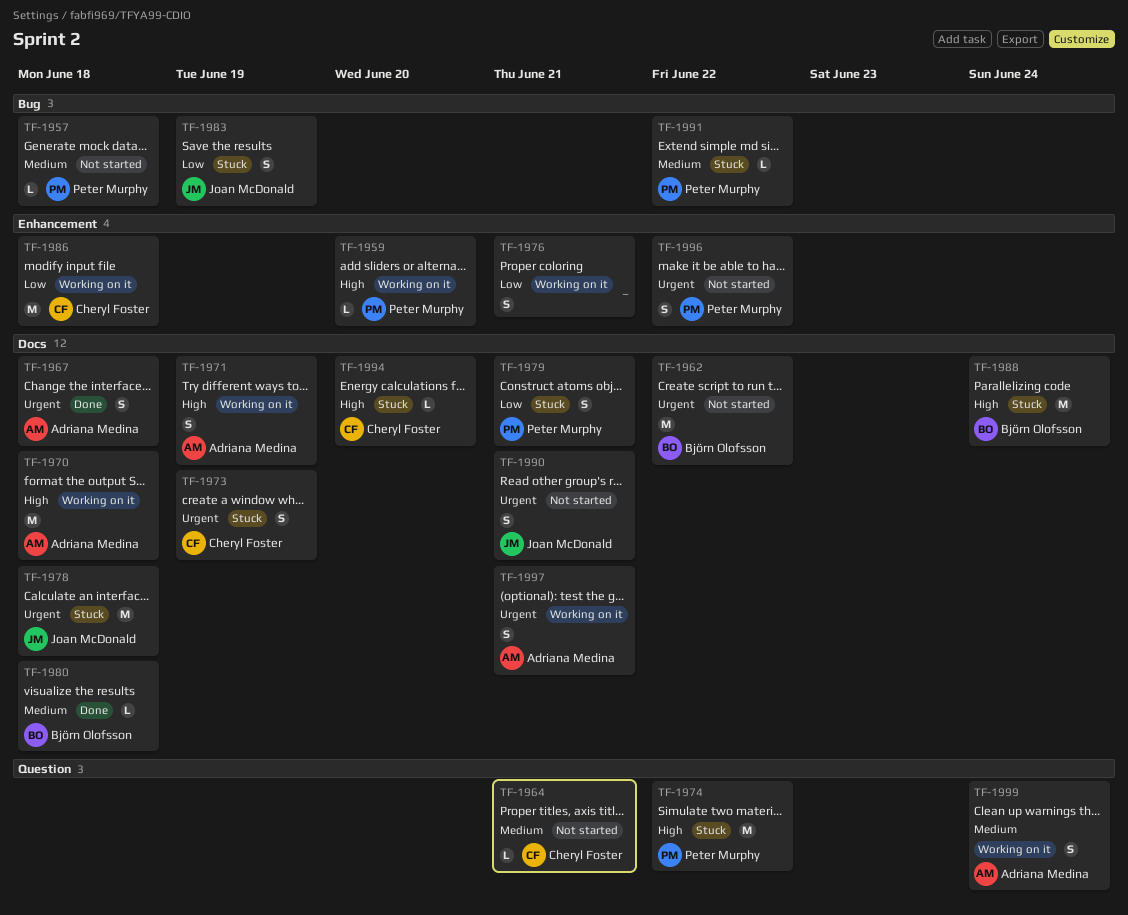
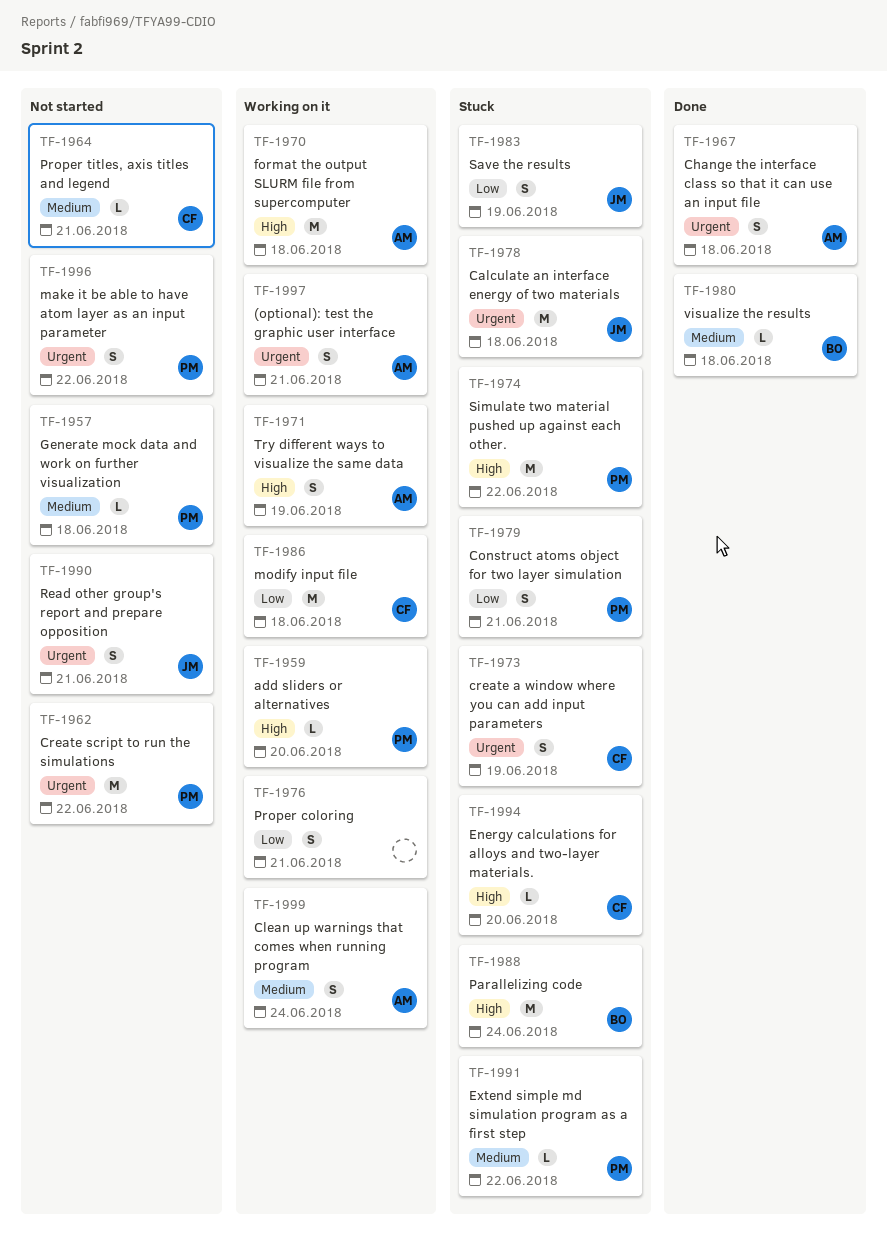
TF-1962, owner: Björn Olofsson -> Peter Murphy

